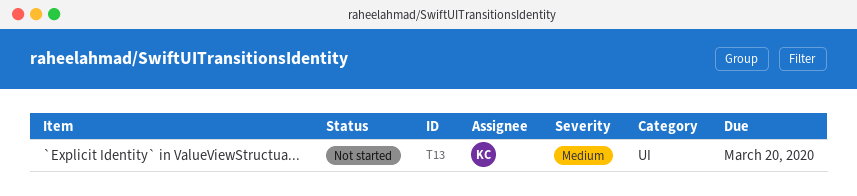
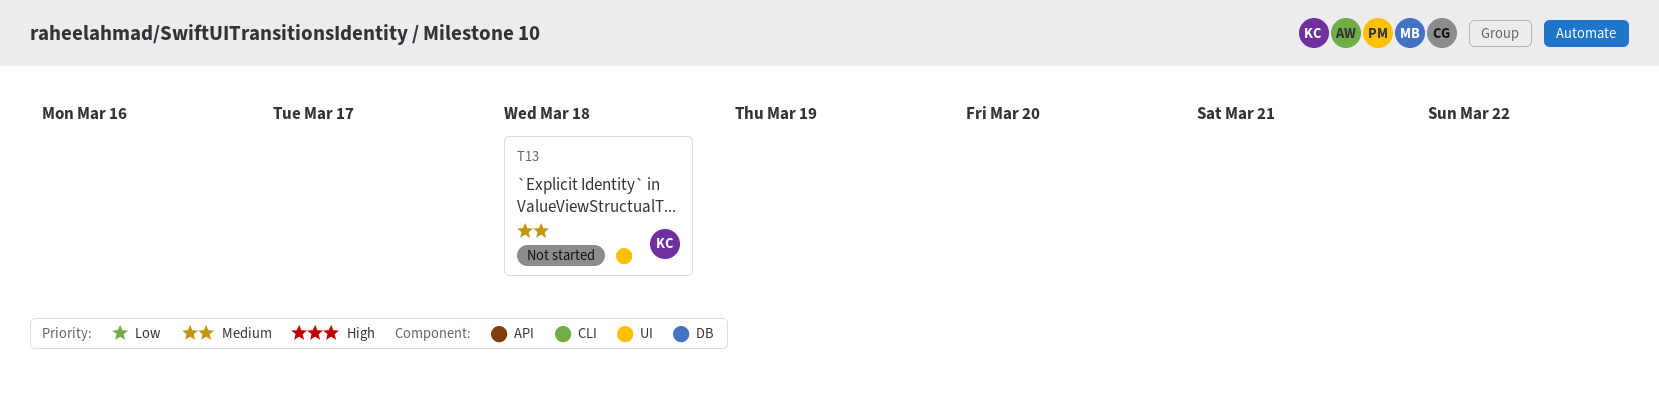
T13, due: Mar 20 -> Mar 18

